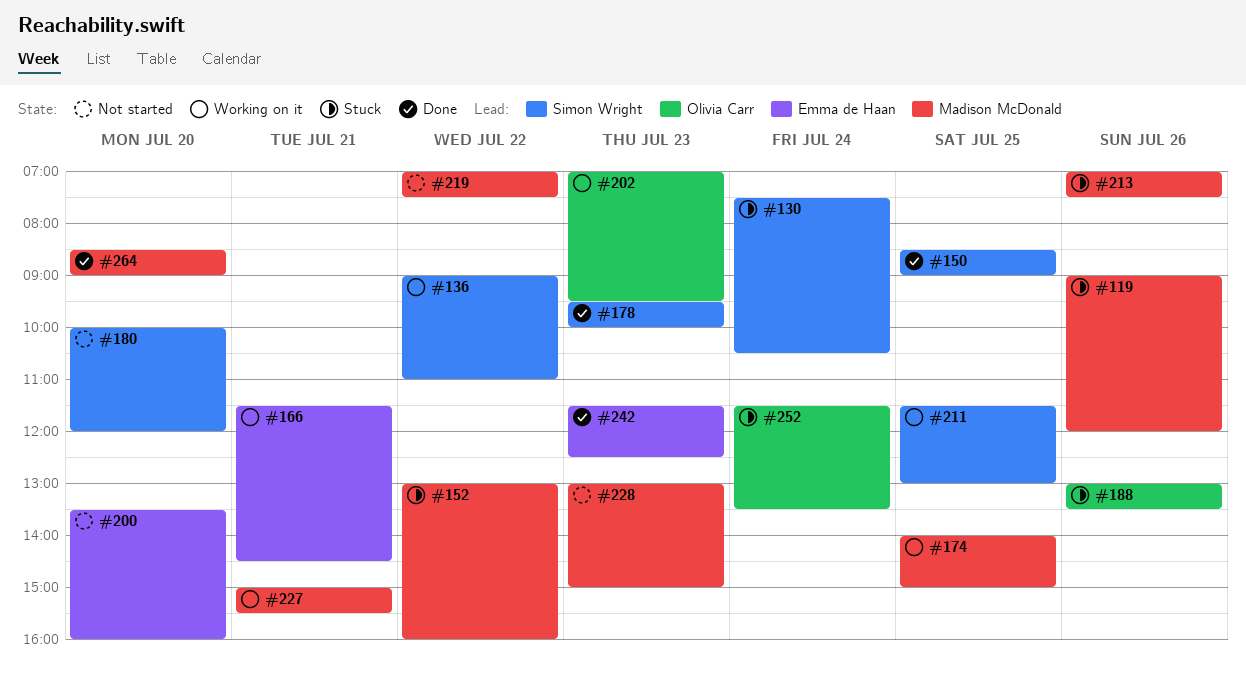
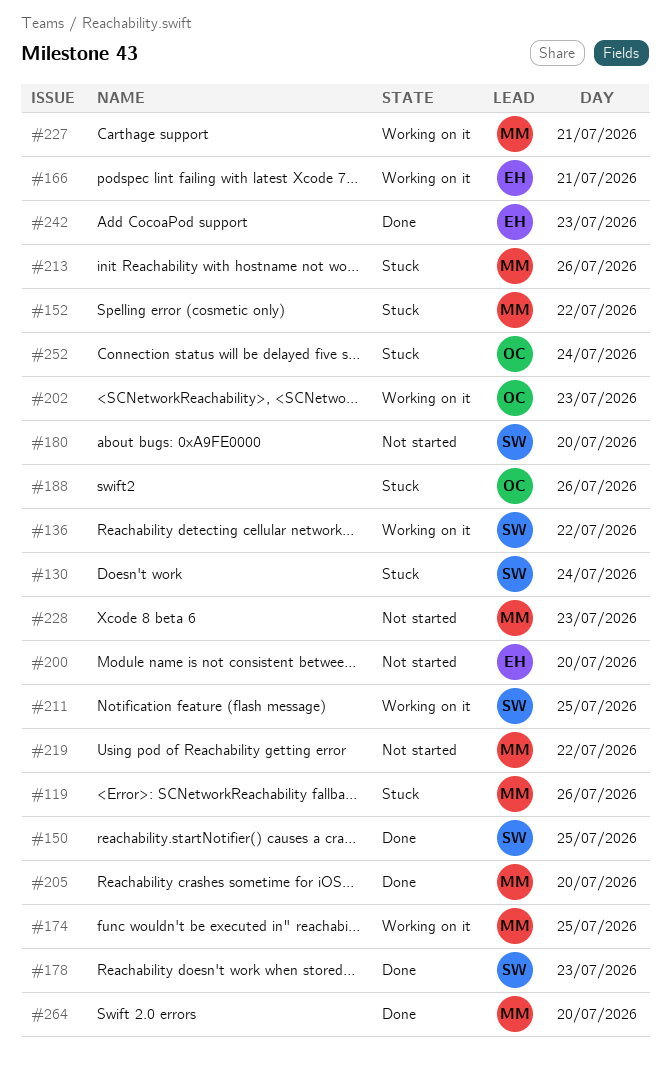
#205: none -> present

